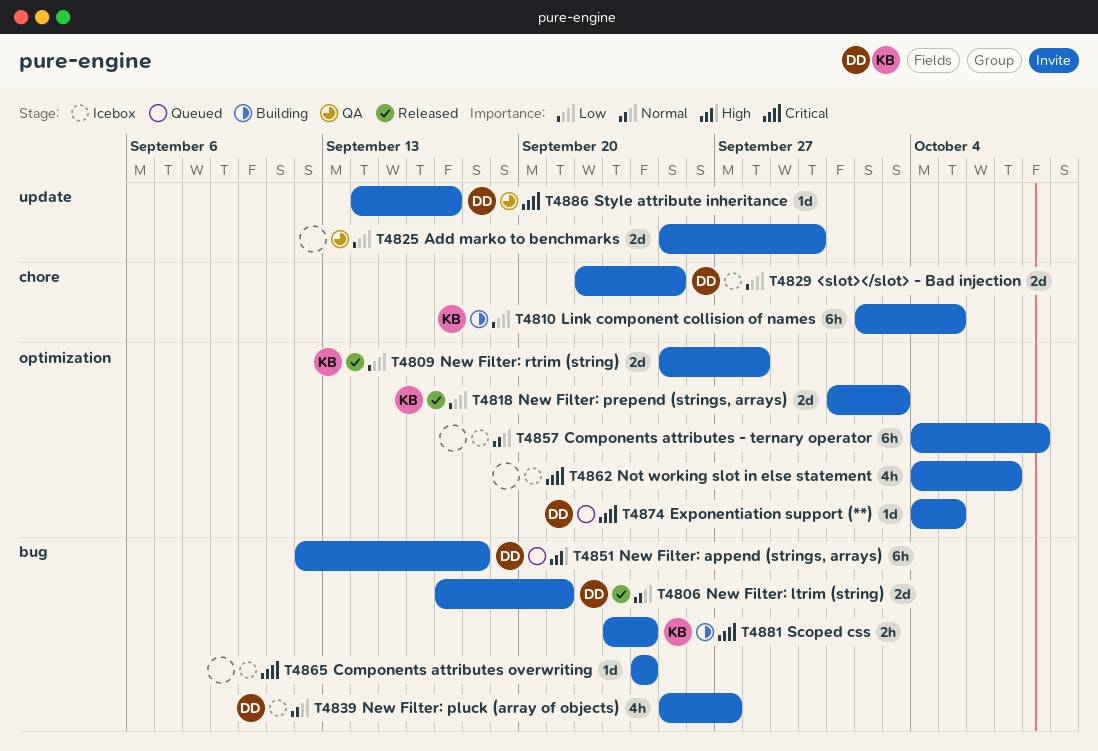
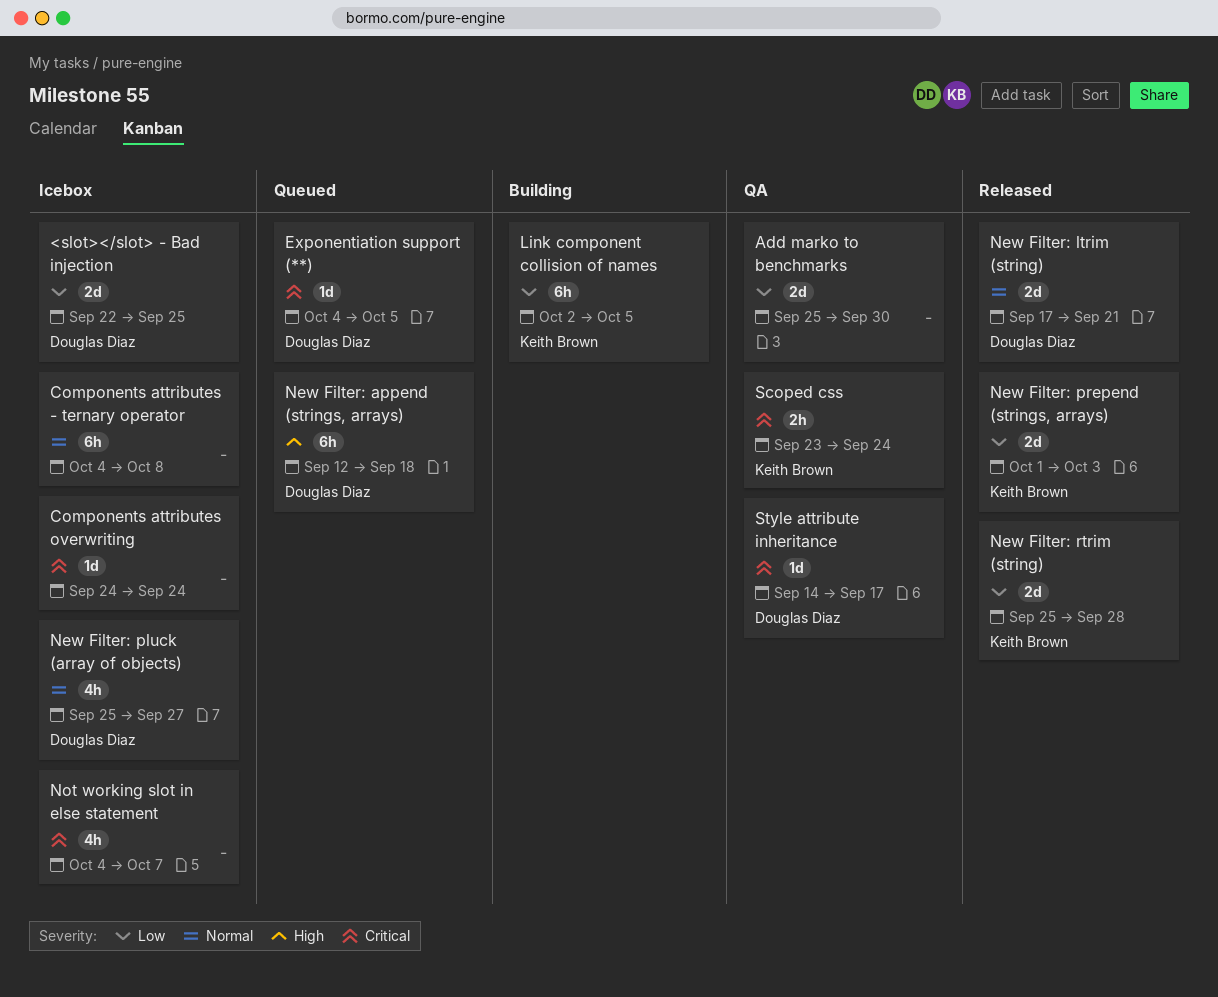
Scoped css, status: Building -> QA

